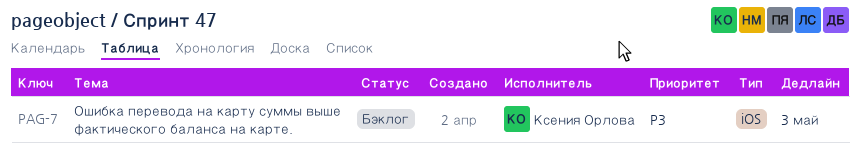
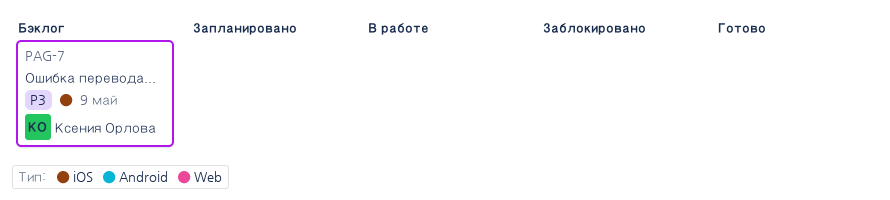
PAG-7, due: May 3 -> May 9

